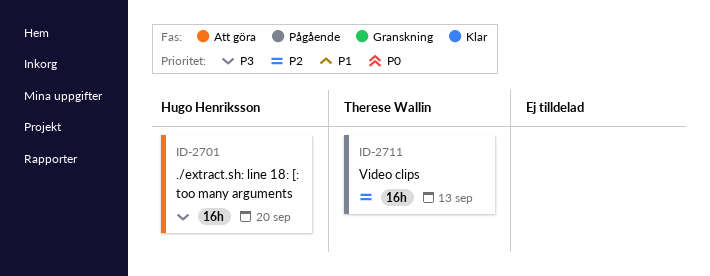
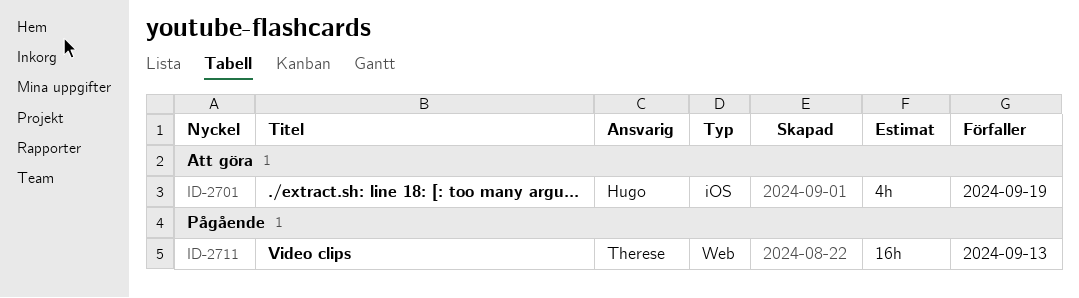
ID-2701, estimate: 16h -> 4h
ID-2701, due: Sep 20 -> Sep 19

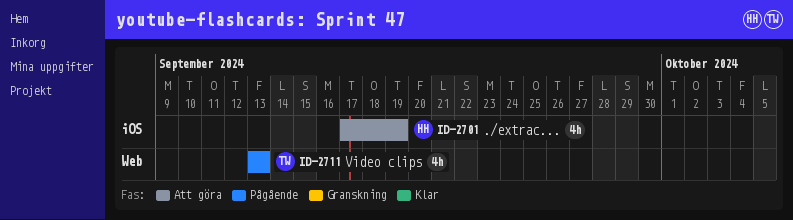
ID-2711, estimate: 16h -> 4h

